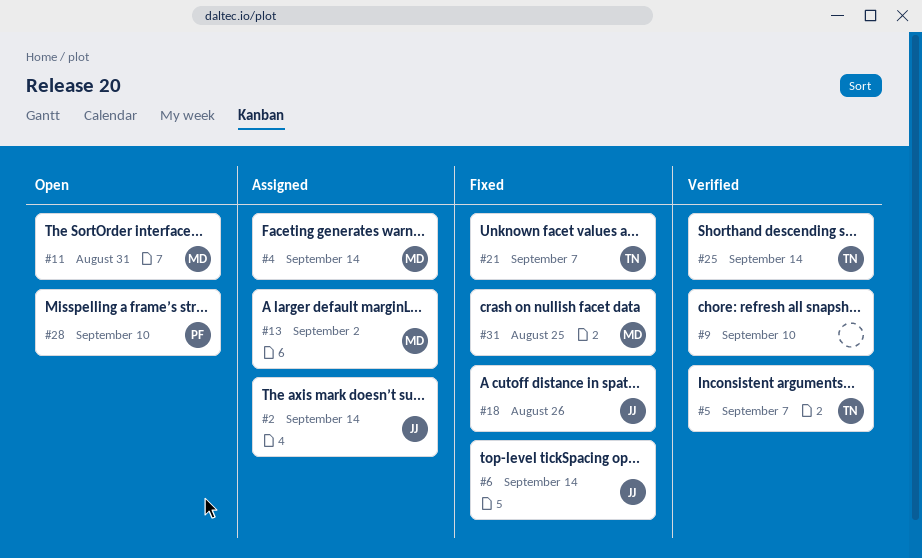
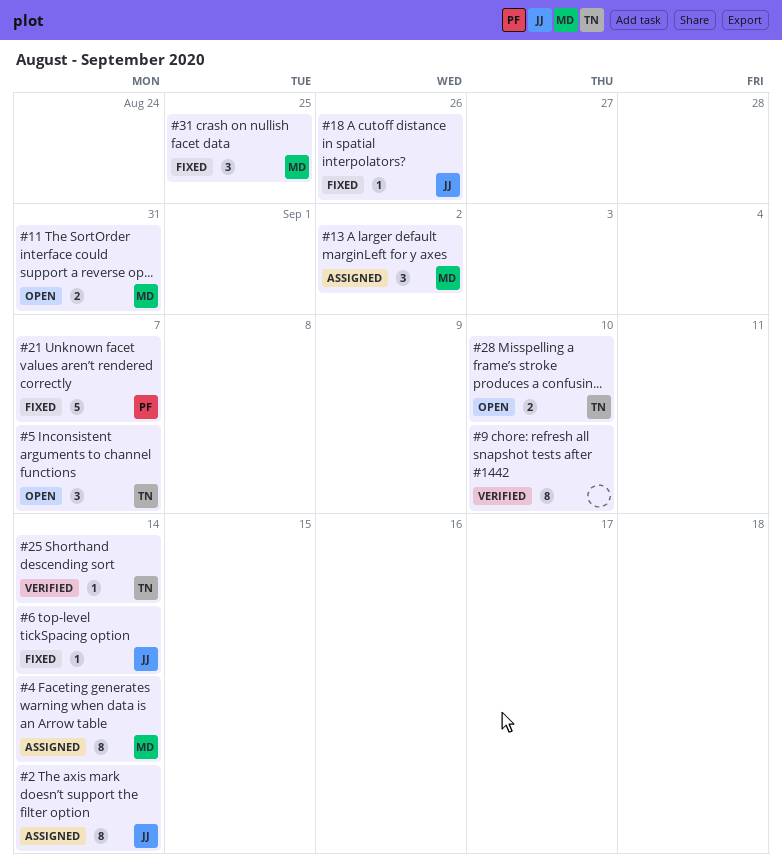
#5, status: Verified -> Open
#21, owner: TN -> PF
#28, owner: PF -> TN

